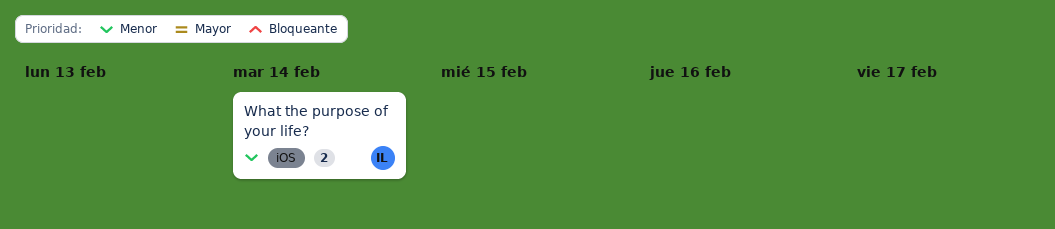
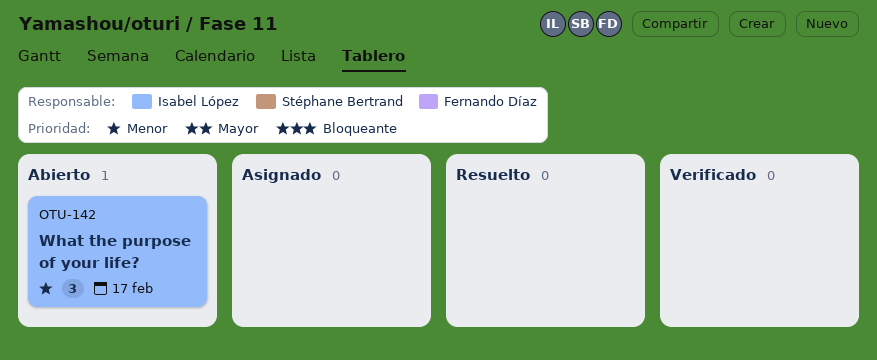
What the purpose of your life?, estimate: 2 -> 3
What the purpose of your life?, due: Feb 14 -> Feb 17

